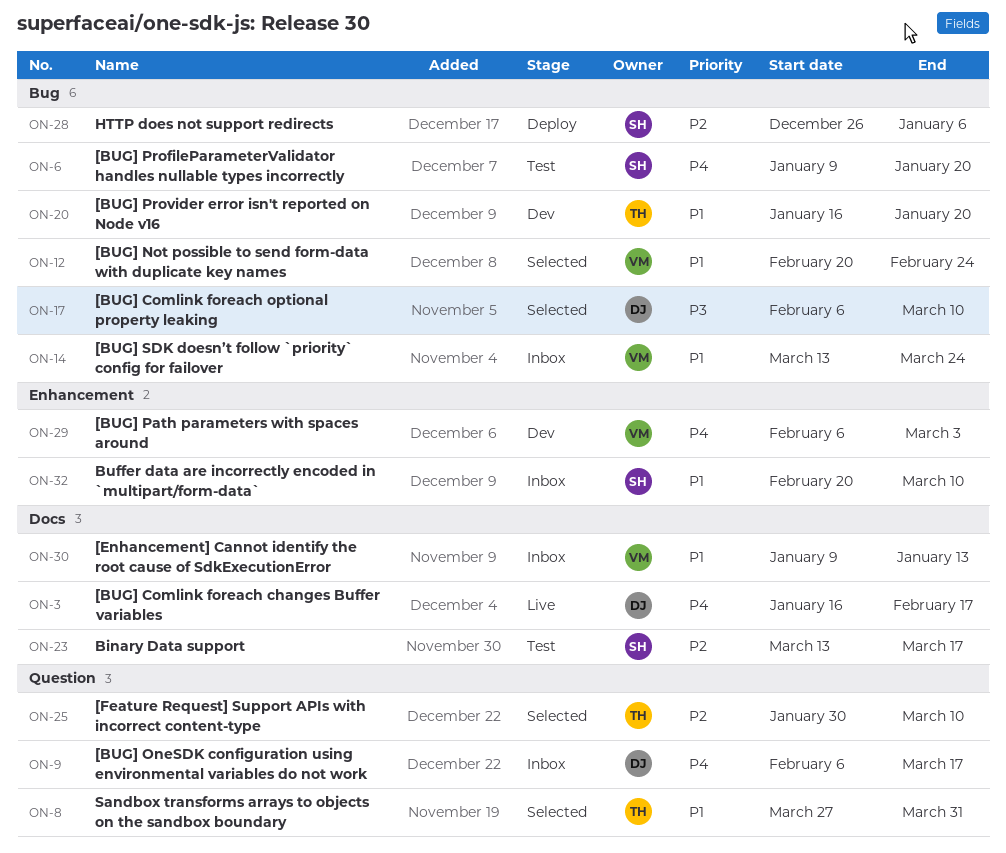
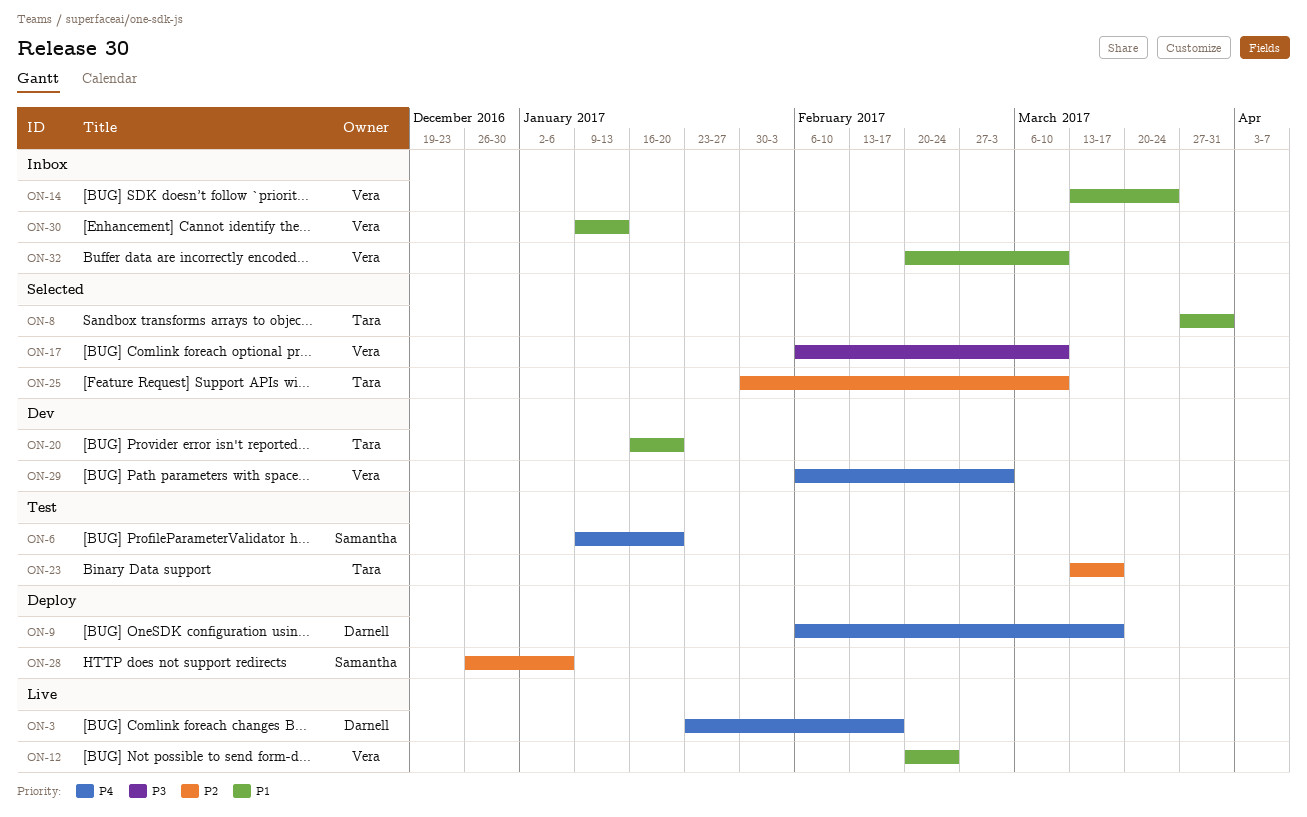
ON-3, start: Jan 16 -> Jan 23
ON-9, status: Inbox -> Deploy
ON-12, status: Selected -> Live
ON-17, owner: Darnell -> Vera
ON-23, owner: Samantha -> Tara
ON-32, owner: Samantha -> Vera

